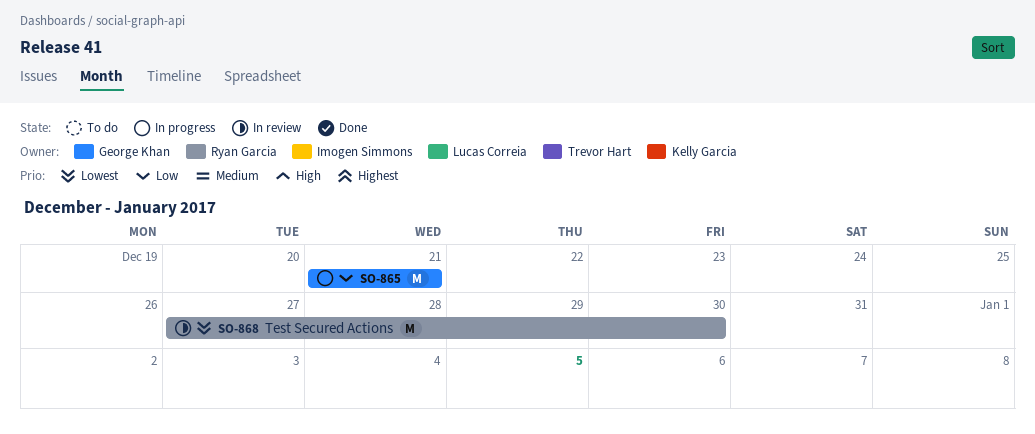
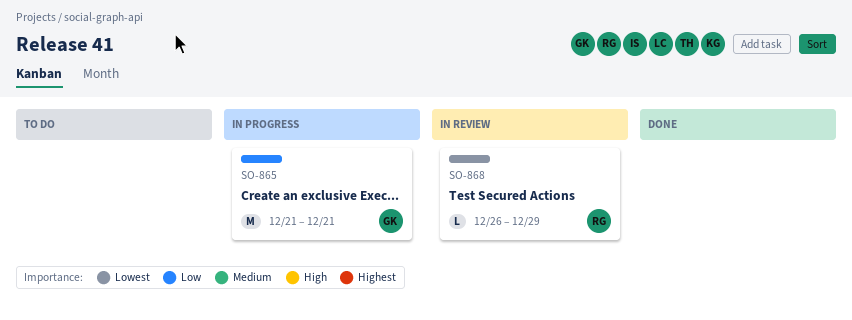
SO-868, estimate: M -> L
SO-868, start: Dec 27 -> Dec 26
SO-868, due: Dec 30 -> Dec 29

